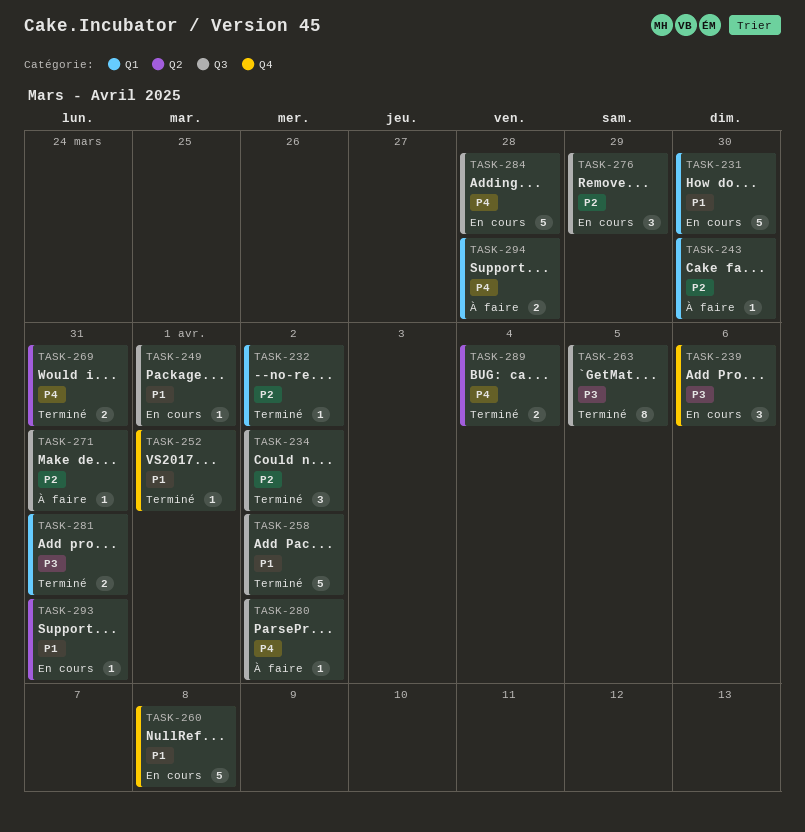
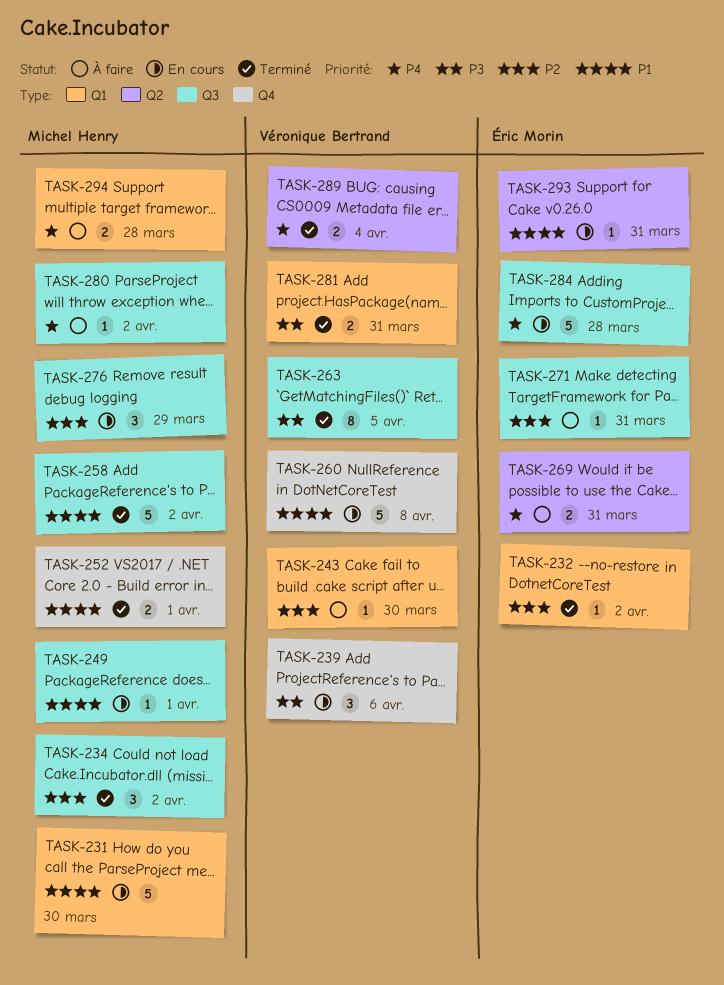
TASK-252, estimate: 1 -> 2
TASK-269, status: Terminé -> À faire

